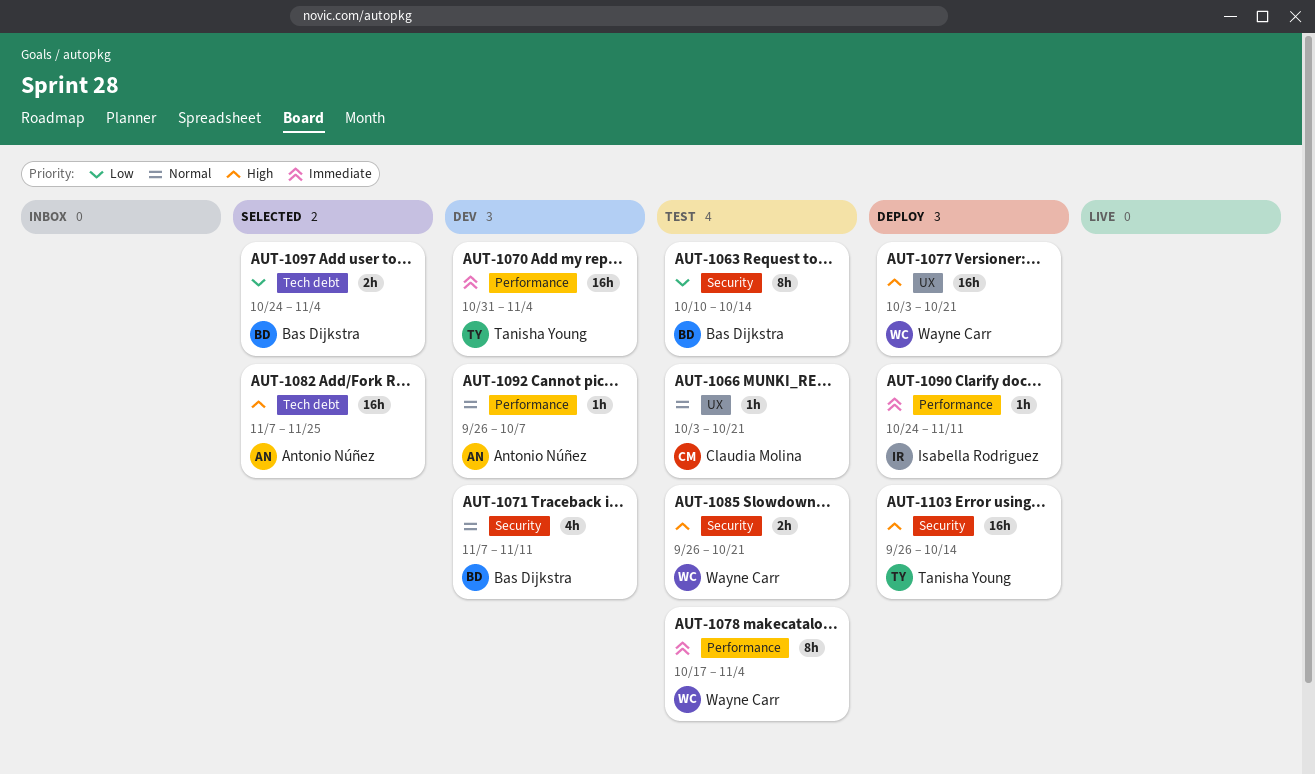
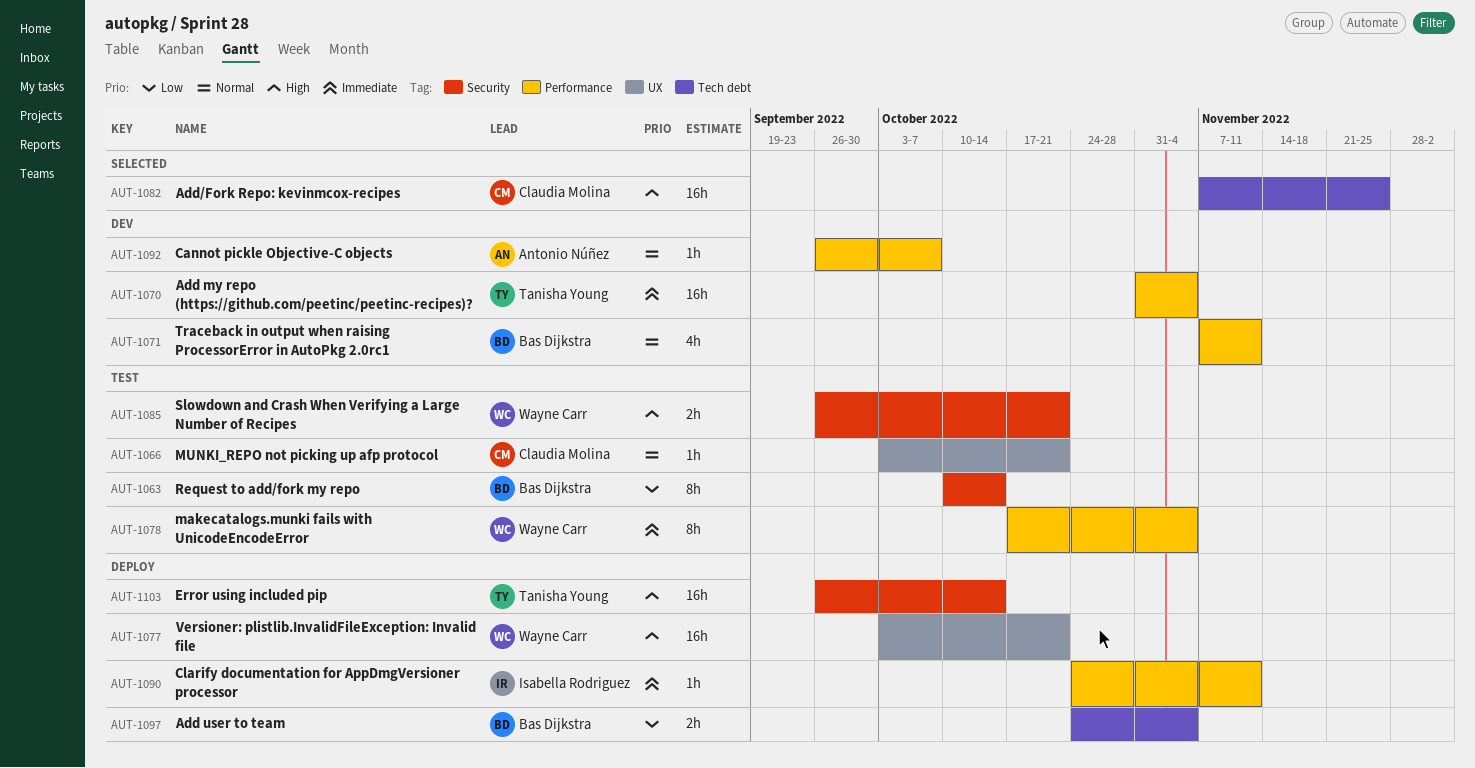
AUT-1071, label: Security -> Performance
AUT-1082, owner: Antonio Núñez -> Claudia Molina
AUT-1097, status: Selected -> Deploy

